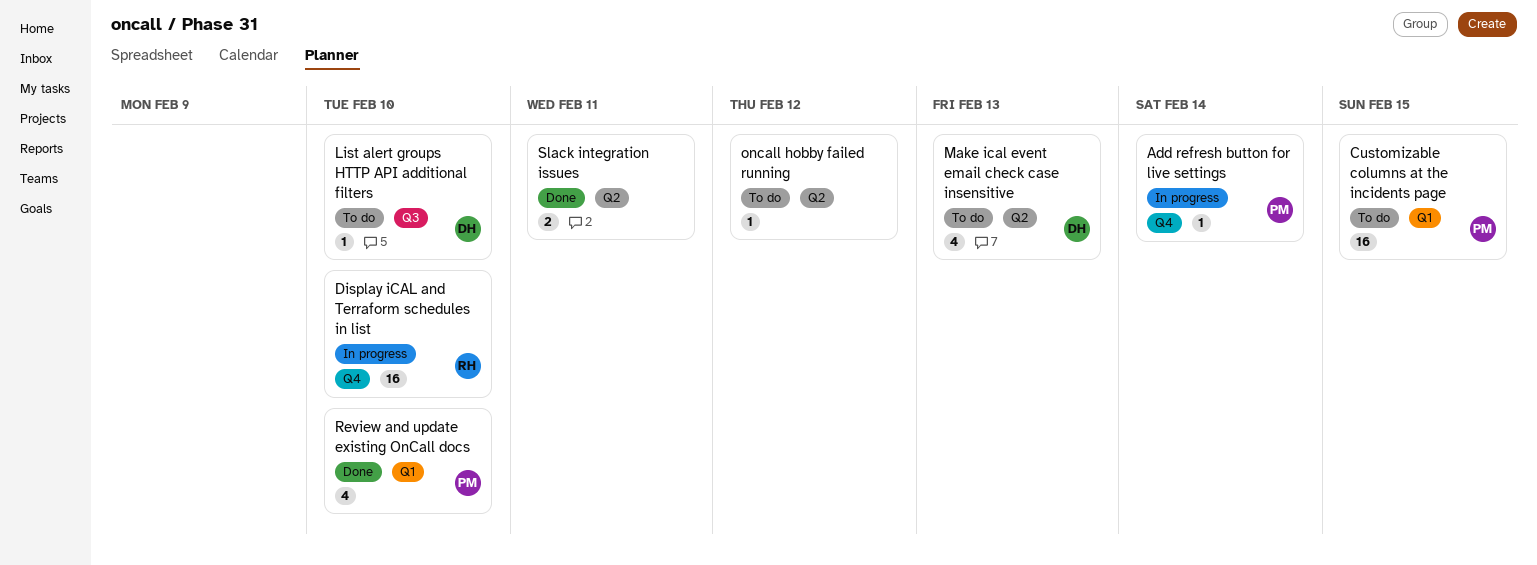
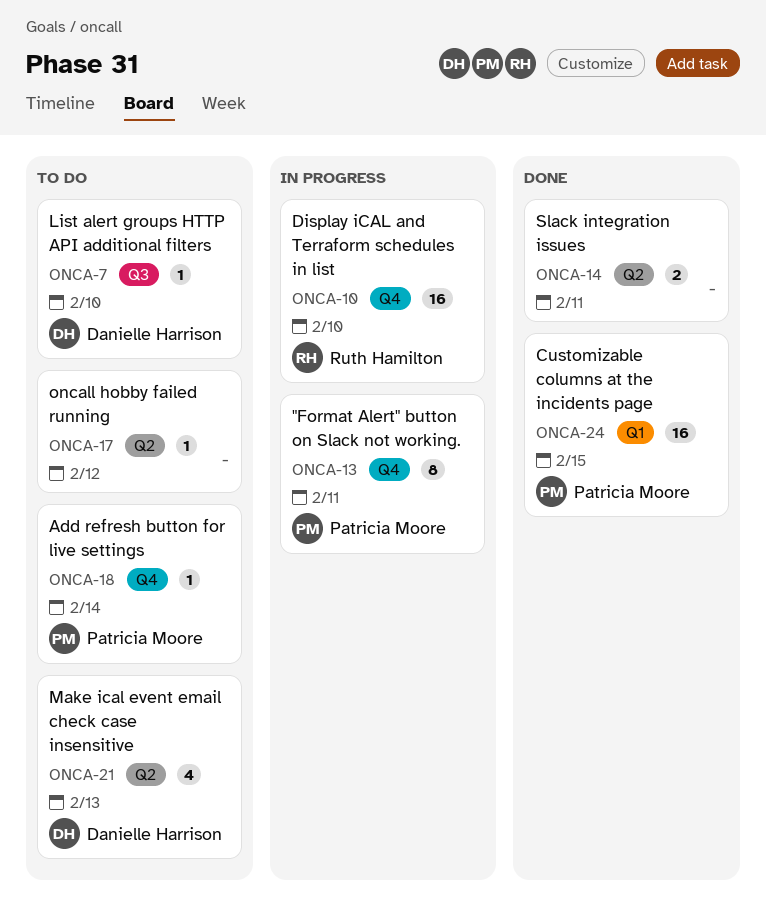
"Format Alert" button on Slack not working.: none -> present
Add refresh button for live settings, status: In progress -> To do
Customizable columns at the incidents page, status: To do -> Done
Review and update existing OnCall docs: present -> none

